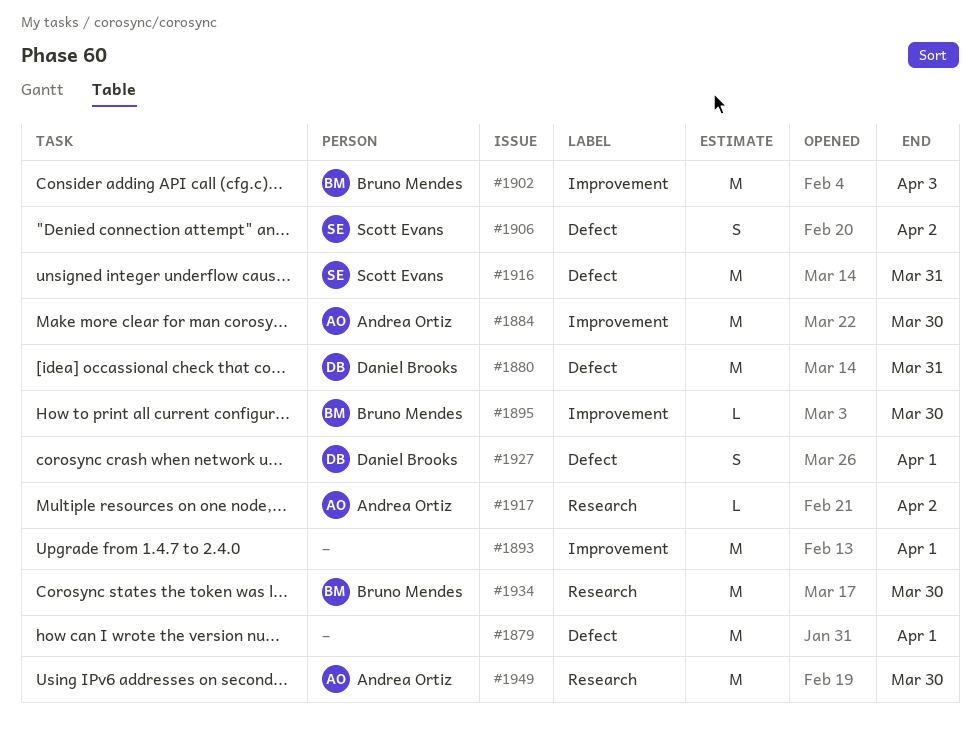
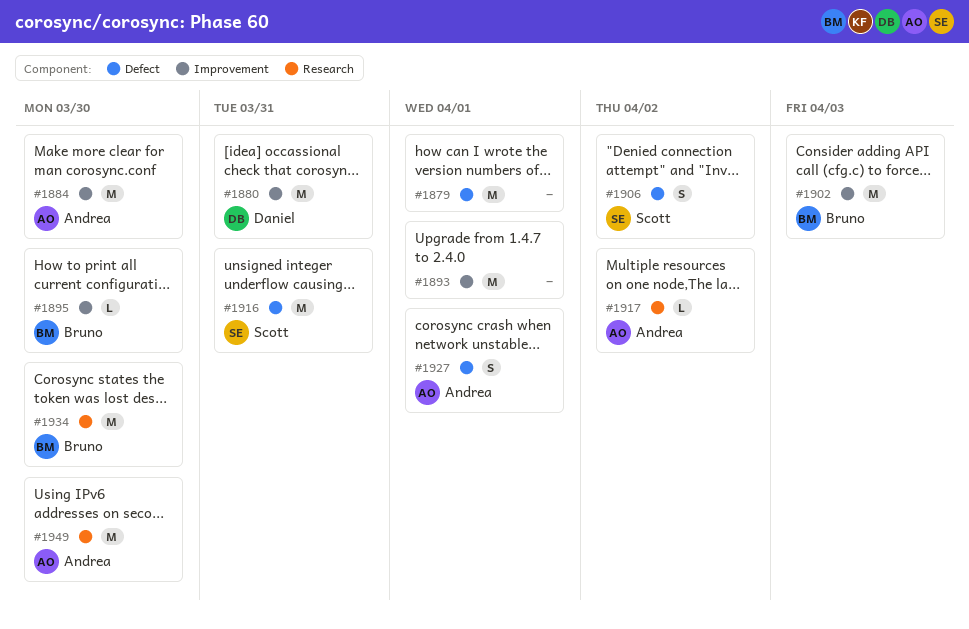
#1880, label: Defect -> Improvement
#1927, owner: Daniel Brooks -> Andrea Ortiz

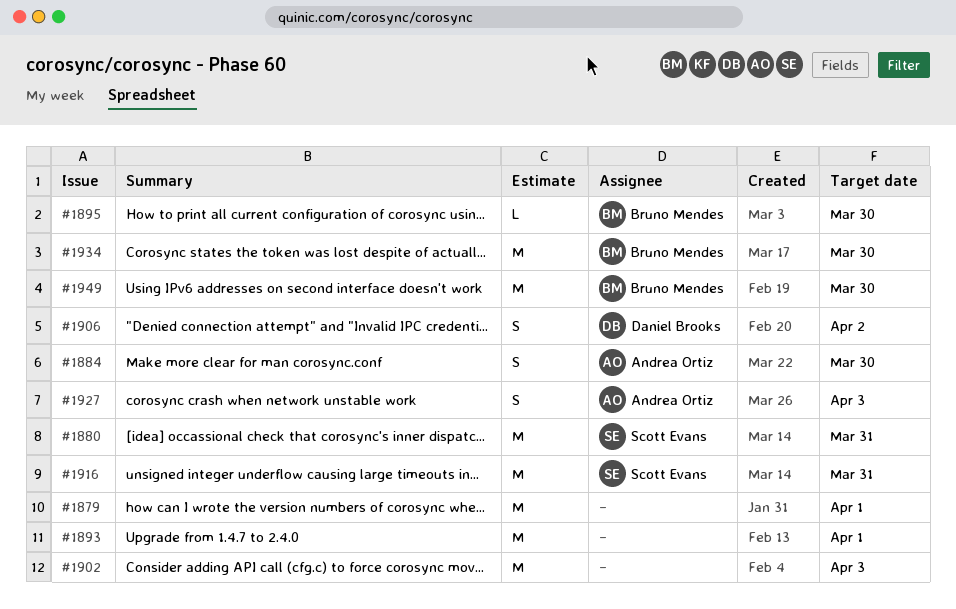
#1880, owner: Daniel Brooks -> Scott Evans
#1884, estimate: M -> S
#1902, owner: Bruno Mendes -> none
#1906, owner: Scott Evans -> Daniel Brooks
#1917: present -> none
#1927, due: Apr 1 -> Apr 3
#1949, owner: Andrea Ortiz -> Bruno Mendes

